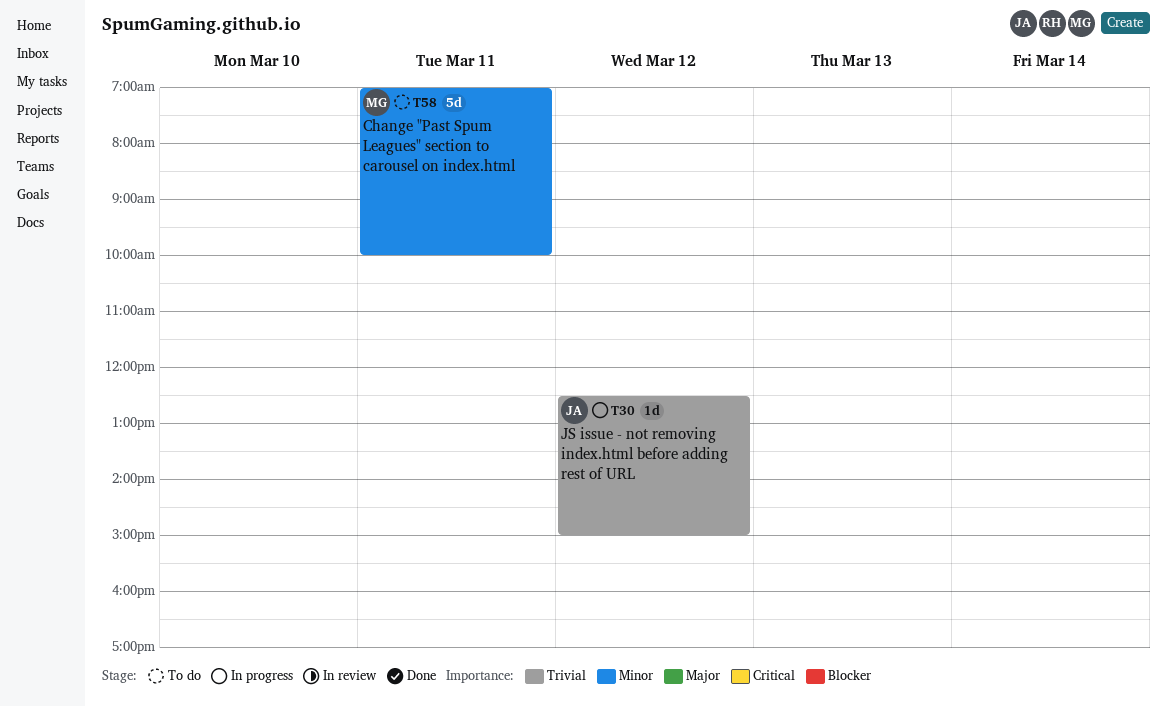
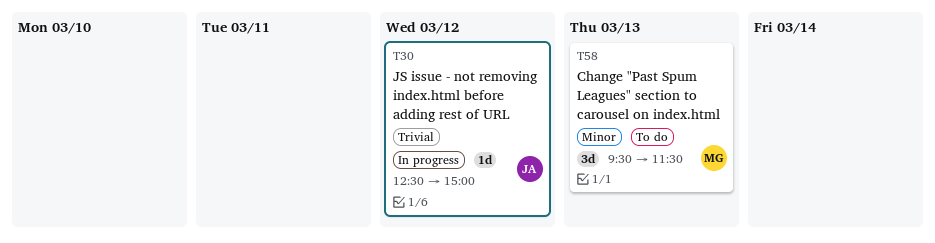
T58, estimate: 5d -> 3d
T58, day: Mar 11 -> Mar 13
T58, begins: 07:00 -> 09:30
T58, ends: 10:00 -> 11:30

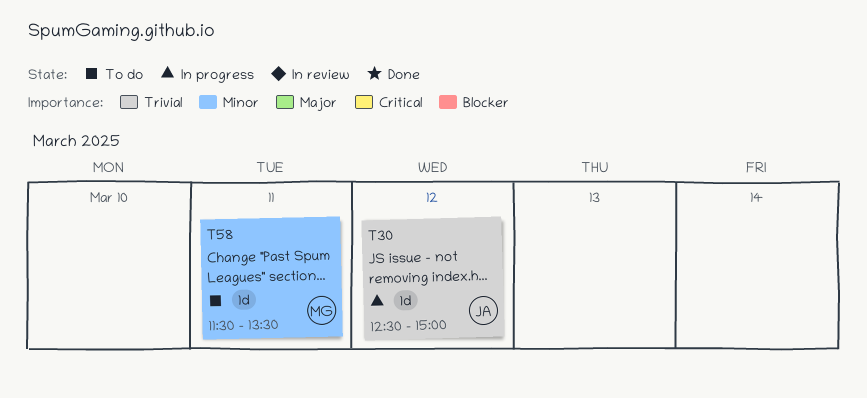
T58, estimate: 3d -> 1d
T58, day: Mar 13 -> Mar 11
T58, begins: 09:30 -> 11:30
T58, ends: 11:30 -> 13:30

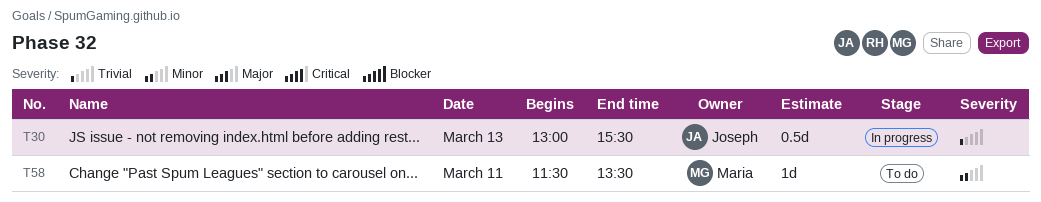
T30, estimate: 1d -> 0.5d
T30, day: Mar 12 -> Mar 13
T30, begins: 12:30 -> 13:00
T30, ends: 15:00 -> 15:30

